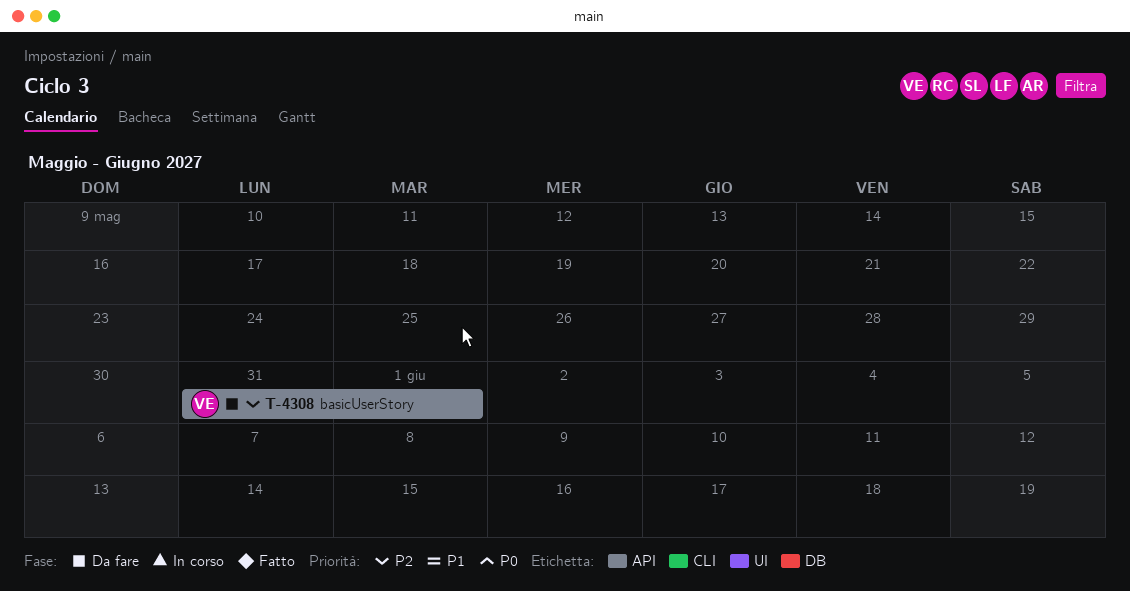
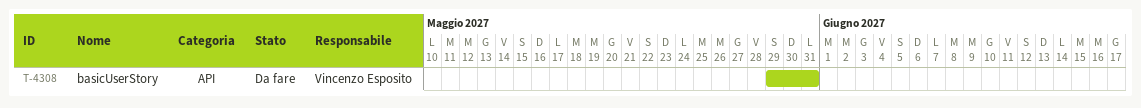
T-4308, start: May 31 -> May 29
T-4308, due: Jun 1 -> May 31

